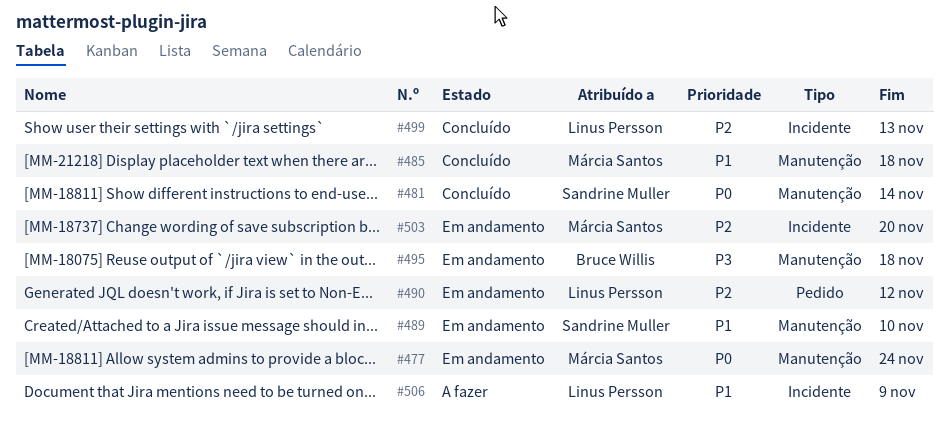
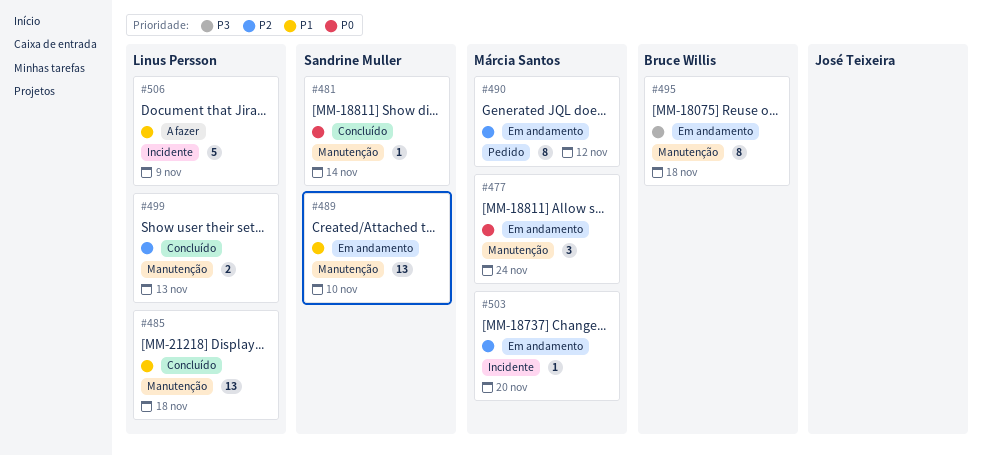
#485, owner: Márcia Santos -> Linus Persson
#490, owner: Linus Persson -> Márcia Santos
#499, label: Incidente -> Manutenção

